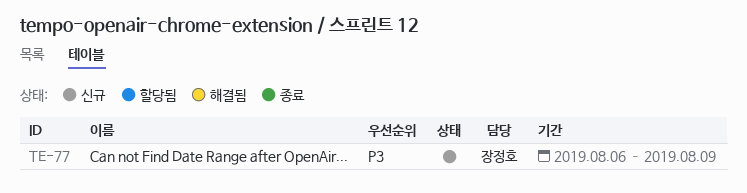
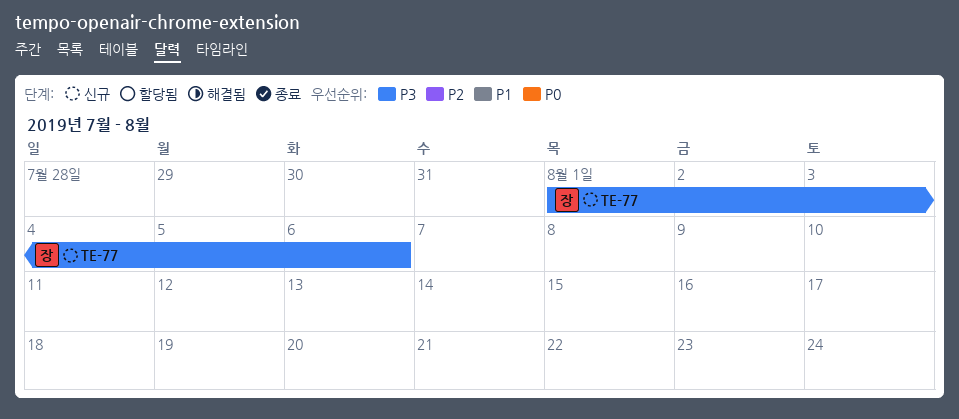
TE-77, start: Aug 6 -> Aug 1
TE-77, due: Aug 9 -> Aug 6

